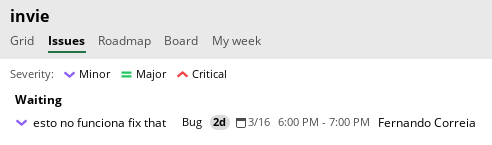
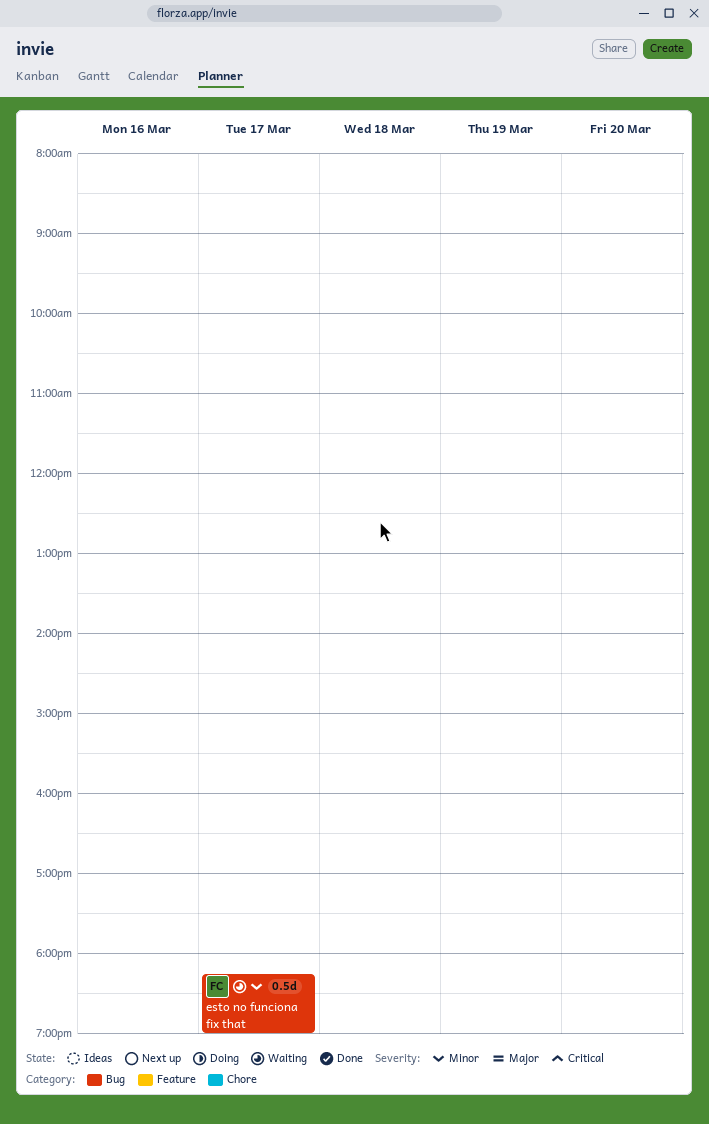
esto no funciona fix that, estimate: 2d -> 0.5d
esto no funciona fix that, day: Mar 16 -> Mar 17
esto no funciona fix that, begins: 18:00 -> 18:15

